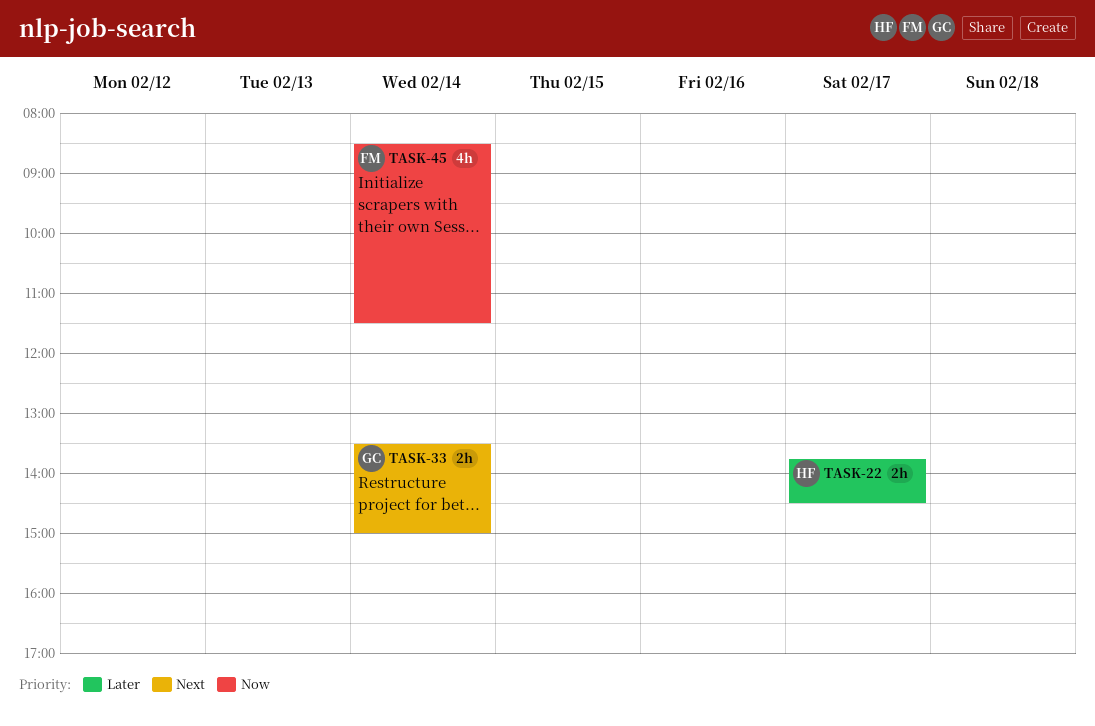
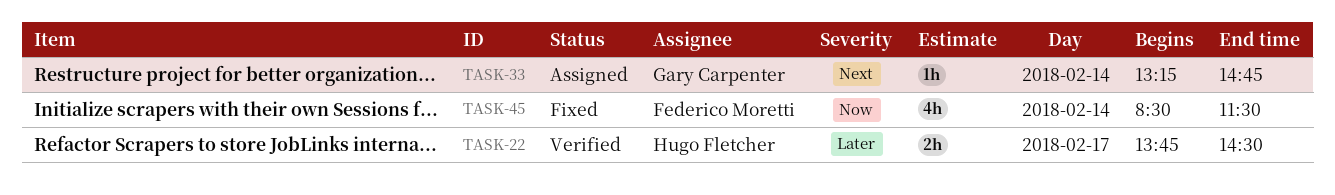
TASK-33, estimate: 2h -> 1h
TASK-33, begins: 13:30 -> 13:15
TASK-33, ends: 15:00 -> 14:45

